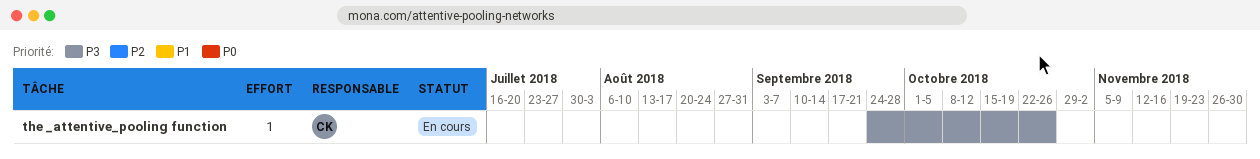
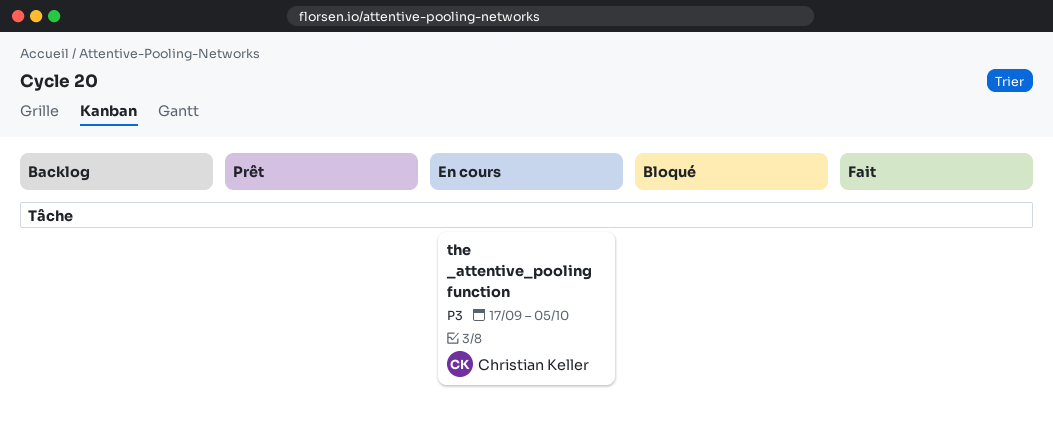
the _attentive_pooling function, start: Sep 24 -> Sep 17
the _attentive_pooling function, due: Oct 26 -> Oct 5

